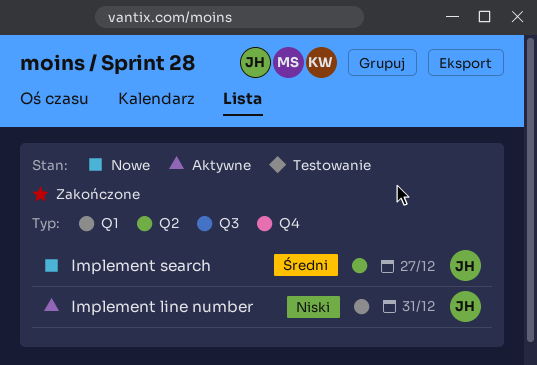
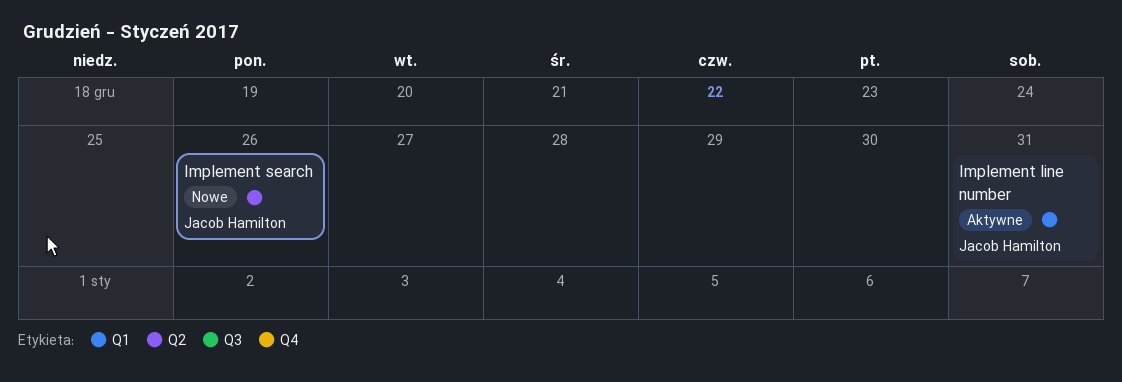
Implement search, due: Dec 27 -> Dec 26

